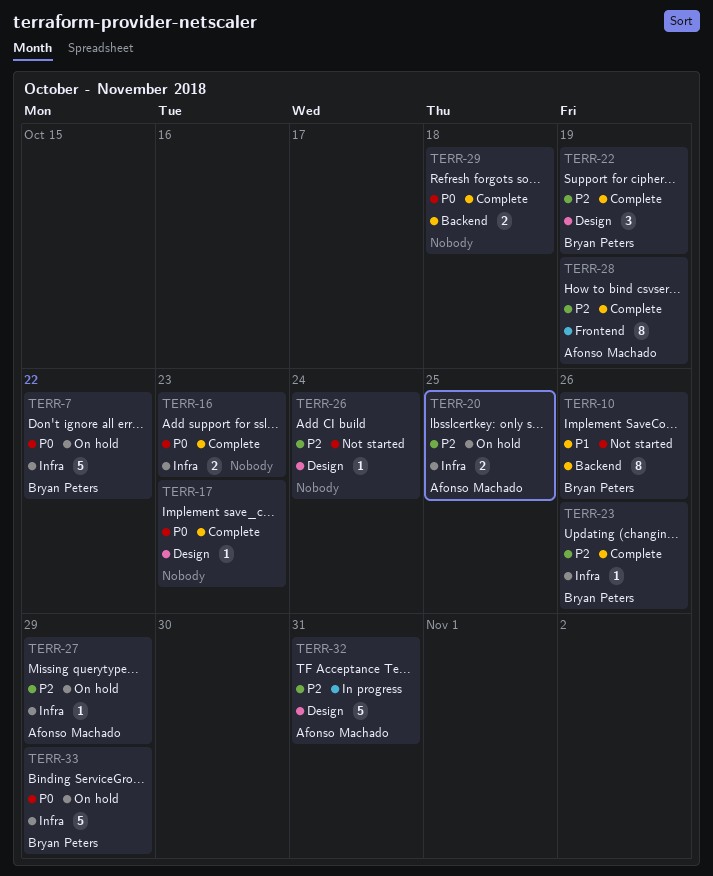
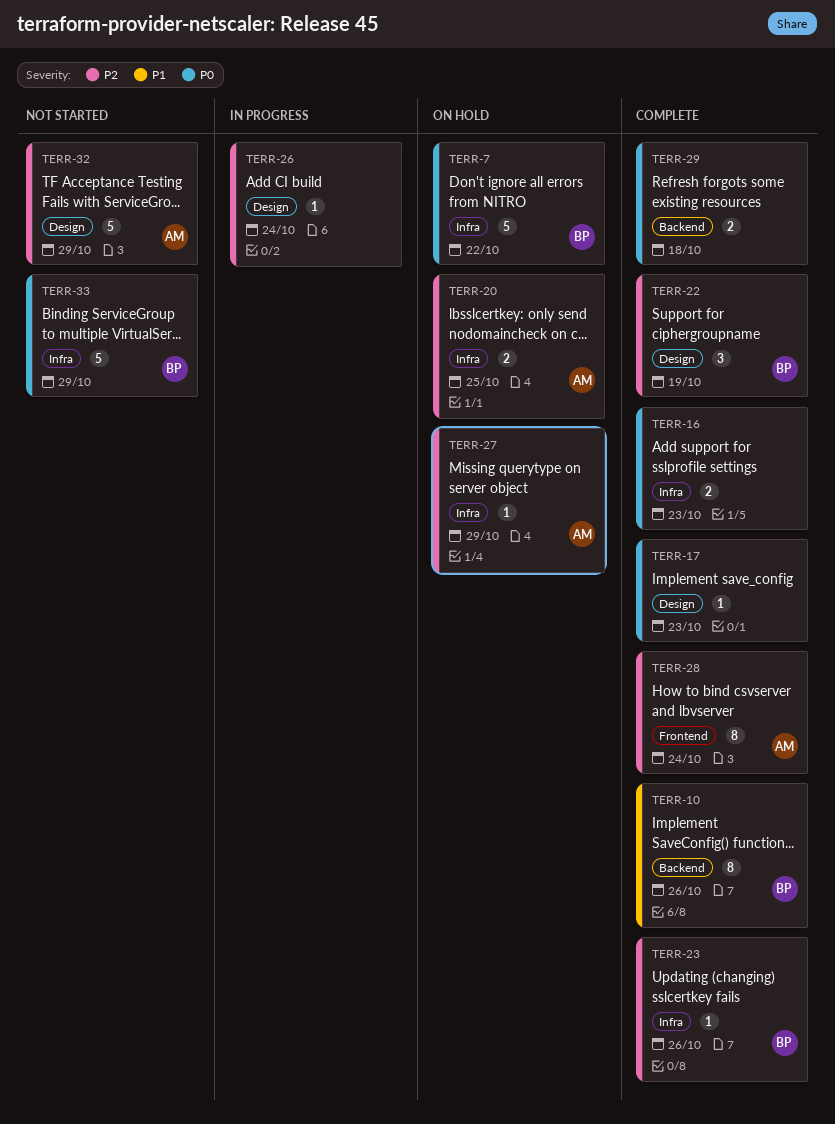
TERR-10, status: Not started -> Complete
TERR-26, status: Not started -> In progress
TERR-28, due: Oct 19 -> Oct 24
TERR-32, status: In progress -> Not started
TERR-32, due: Oct 31 -> Oct 29
TERR-33, status: On hold -> Not started

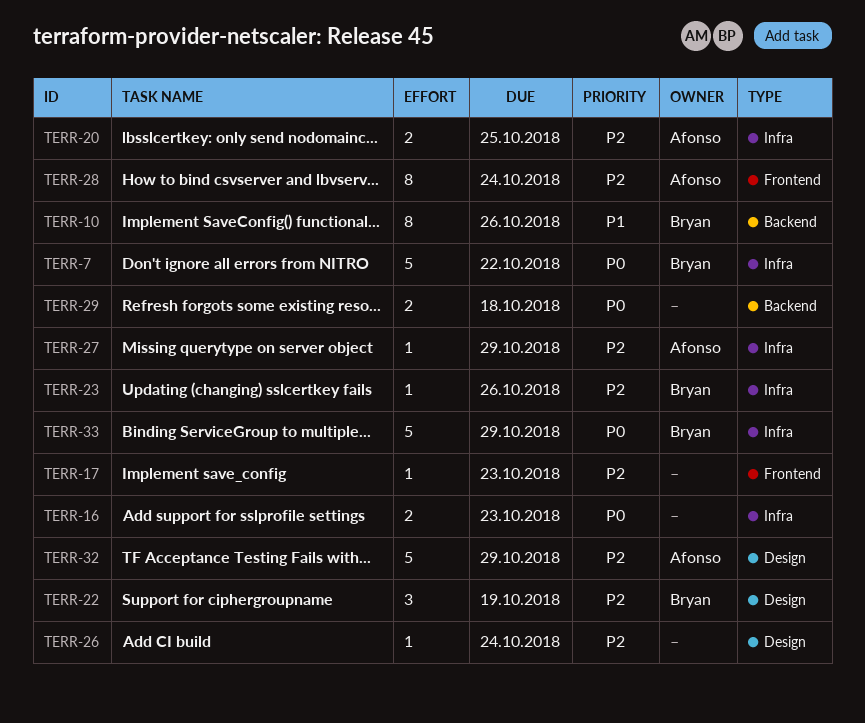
TERR-17, priority: P0 -> P2
TERR-17, label: Design -> Frontend

